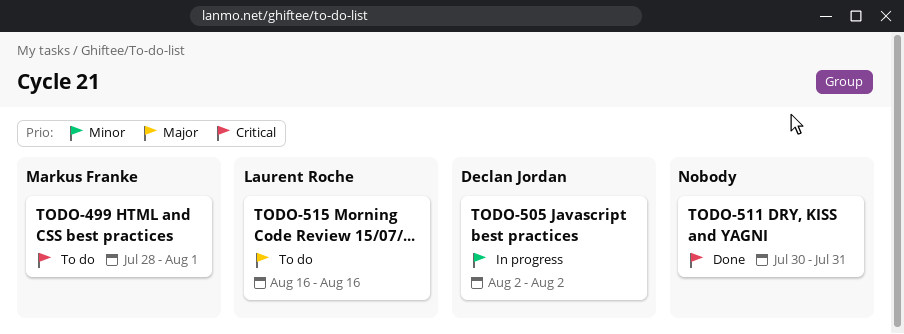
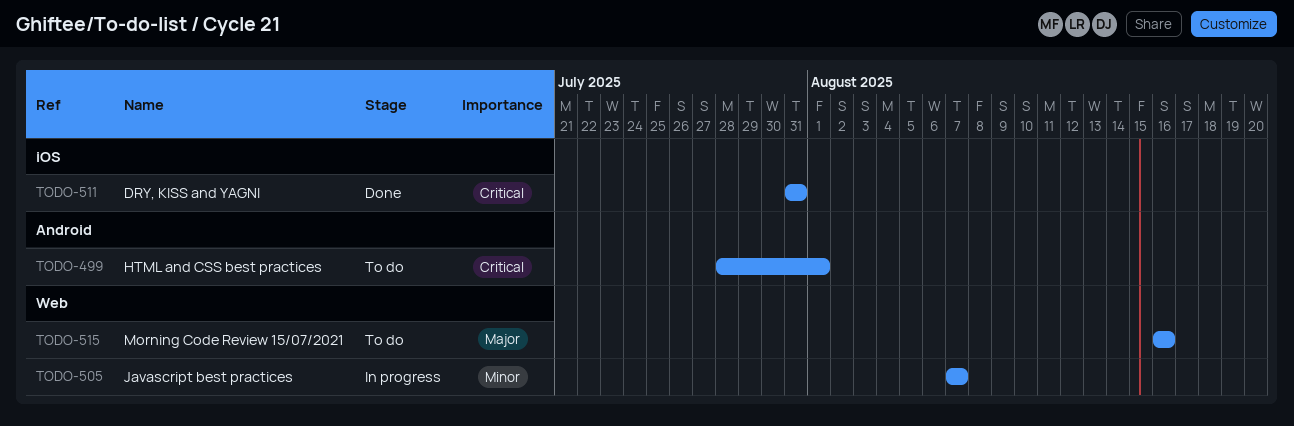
TODO-505, start: Aug 2 -> Aug 7
TODO-505, due: Aug 2 -> Aug 7
TODO-511, start: Jul 30 -> Jul 31

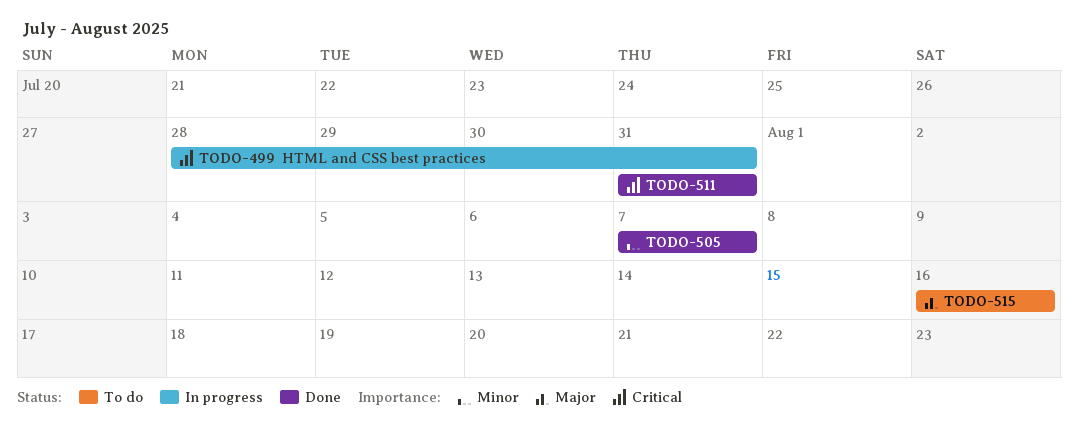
TODO-499, status: To do -> In progress
TODO-499, due: Aug 1 -> Jul 31
TODO-505, status: In progress -> Done

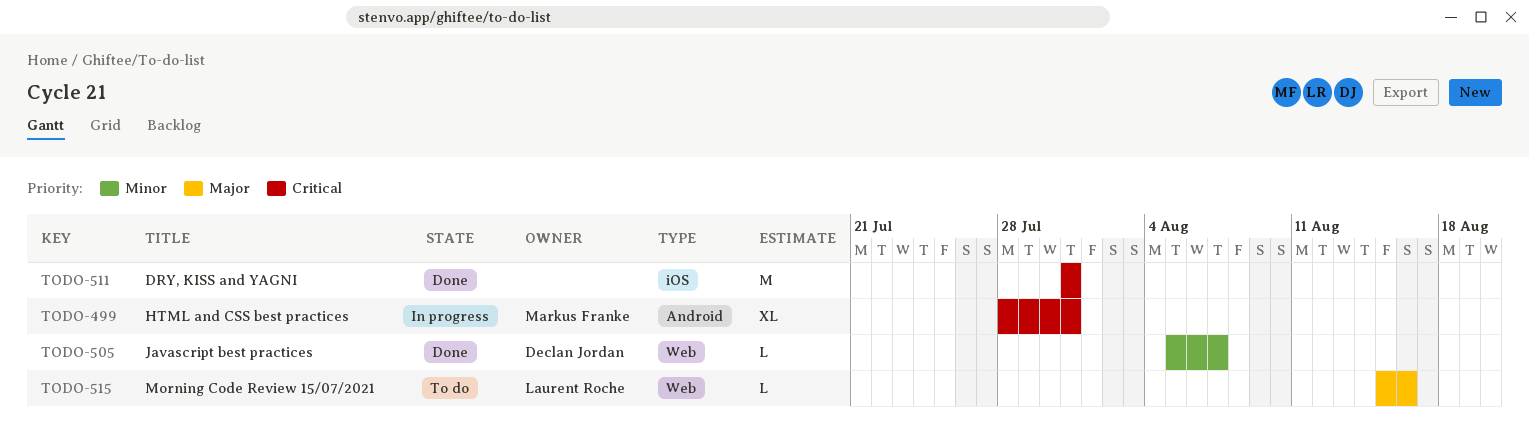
TODO-505, start: Aug 7 -> Aug 5
TODO-515, start: Aug 16 -> Aug 15

